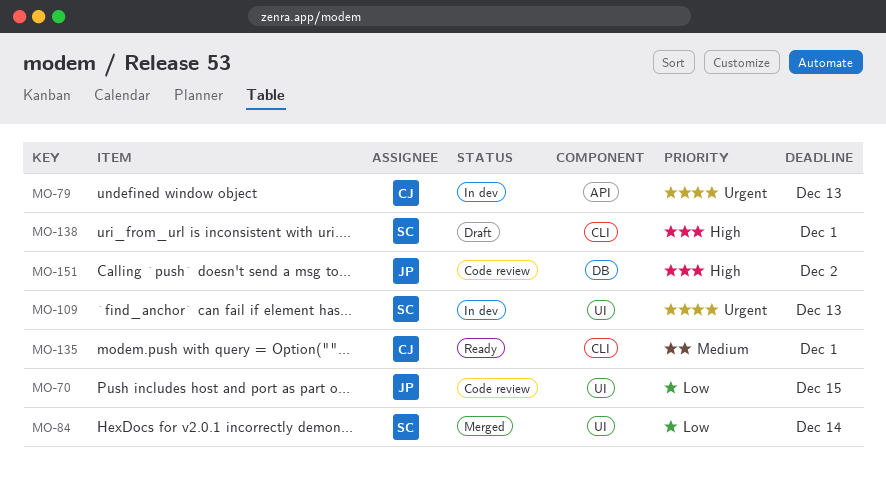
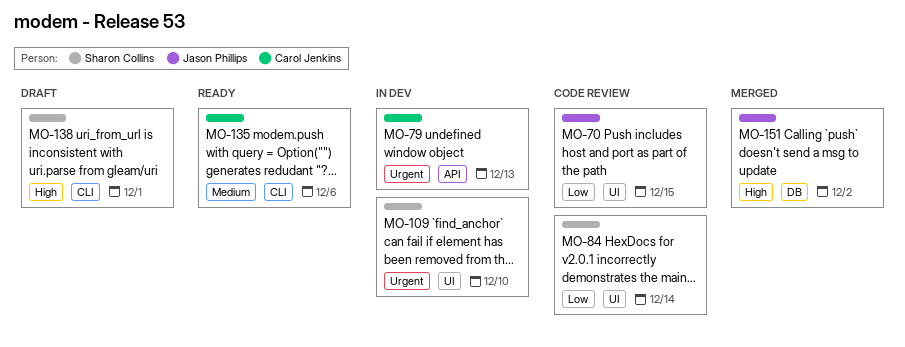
MO-84, status: Merged -> Code review
MO-109, due: Dec 13 -> Dec 10
MO-135, due: Dec 1 -> Dec 6
MO-151, status: Code review -> Merged

